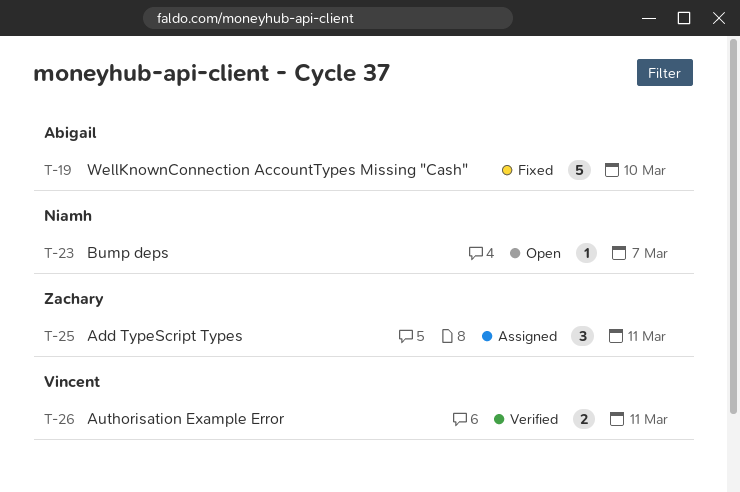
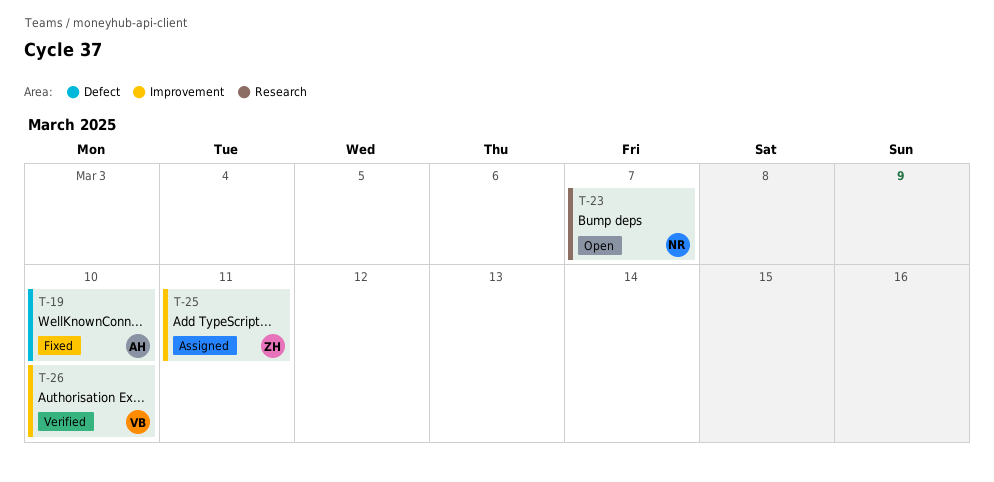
T-26, due: Mar 11 -> Mar 10

